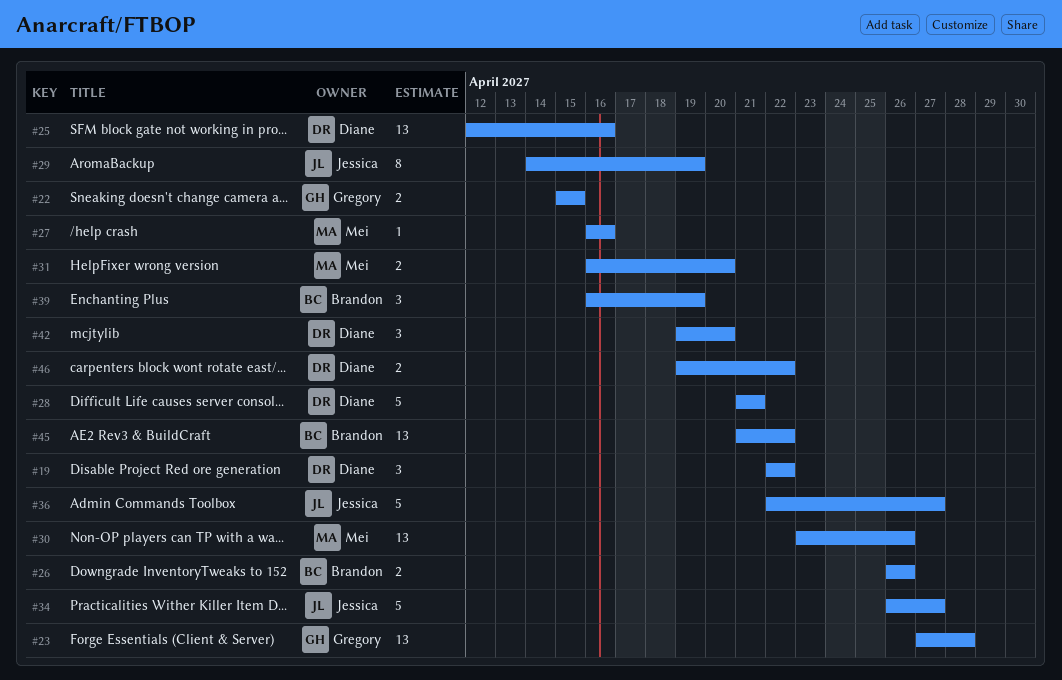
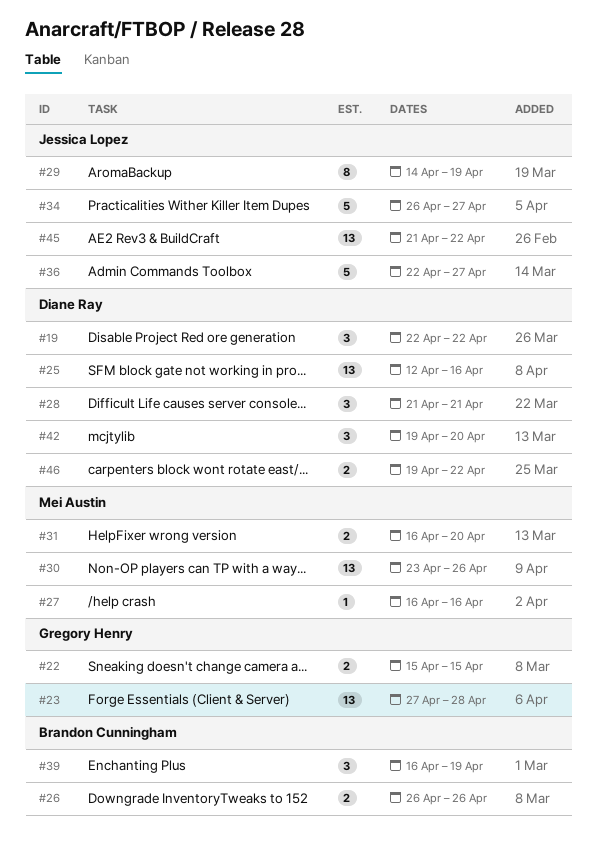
#28, estimate: 5 -> 3
#45, owner: Brandon Cunningham -> Jessica Lopez

